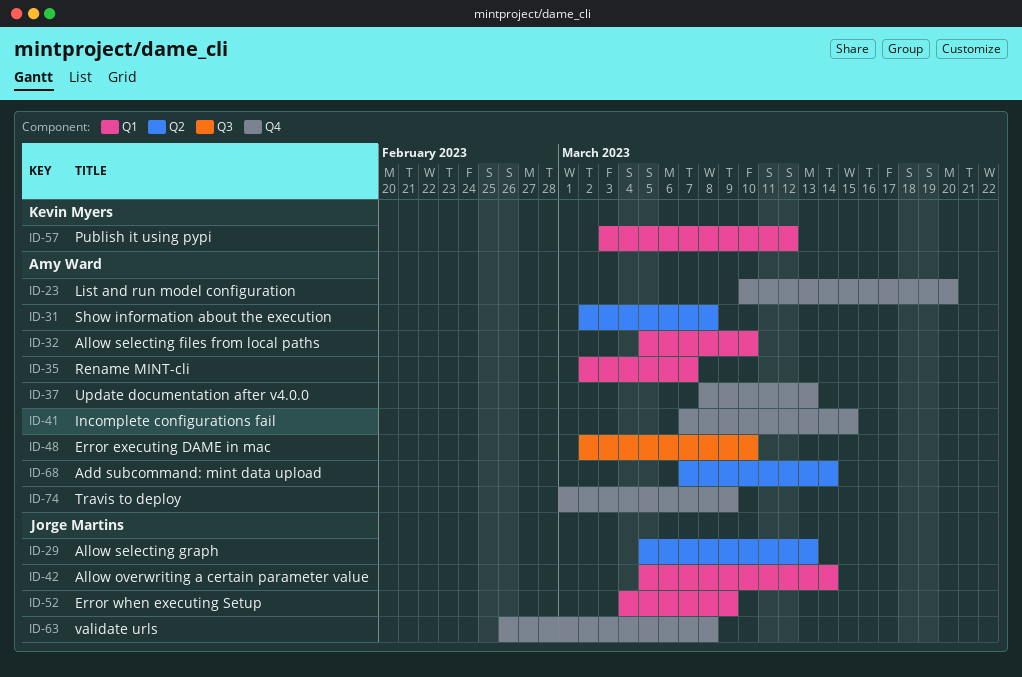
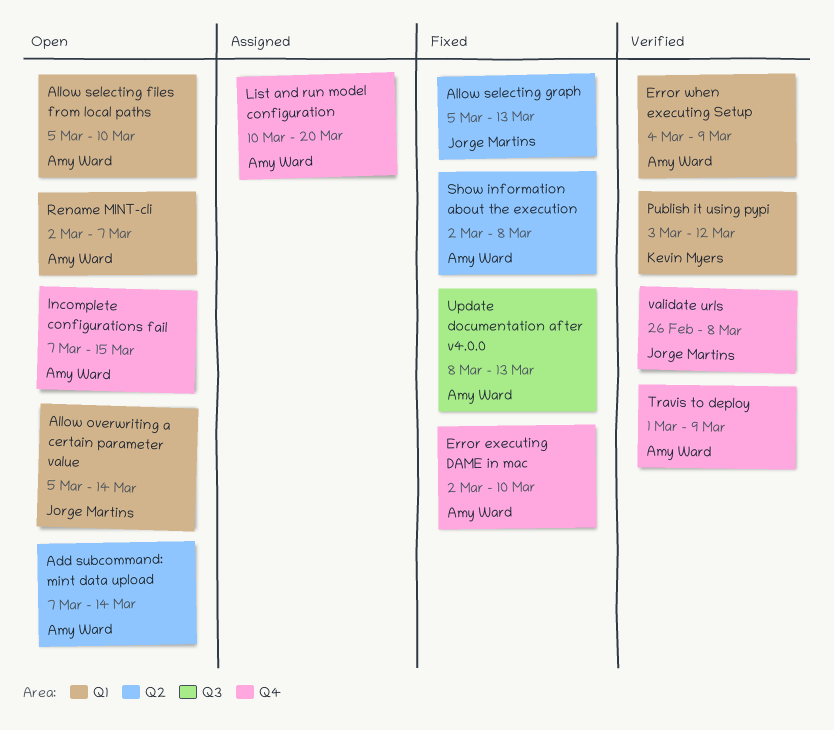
Error executing DAME in mac, label: Q3 -> Q4
Error when executing Setup, owner: Jorge Martins -> Amy Ward
Update documentation after v4.0.0, label: Q4 -> Q3

